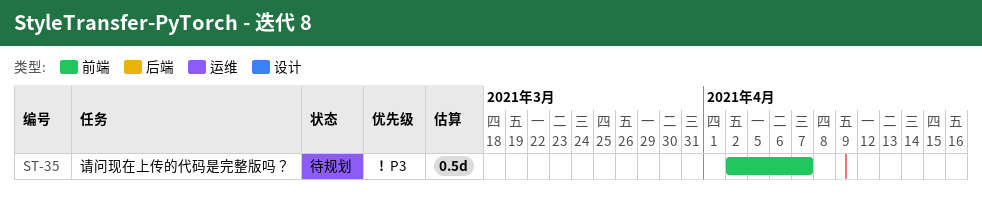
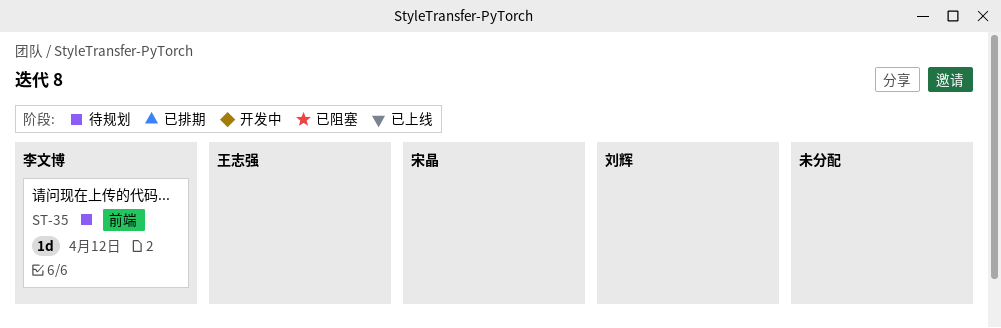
ST-35, estimate: 0.5d -> 1d
ST-35, due: Apr 7 -> Apr 12

